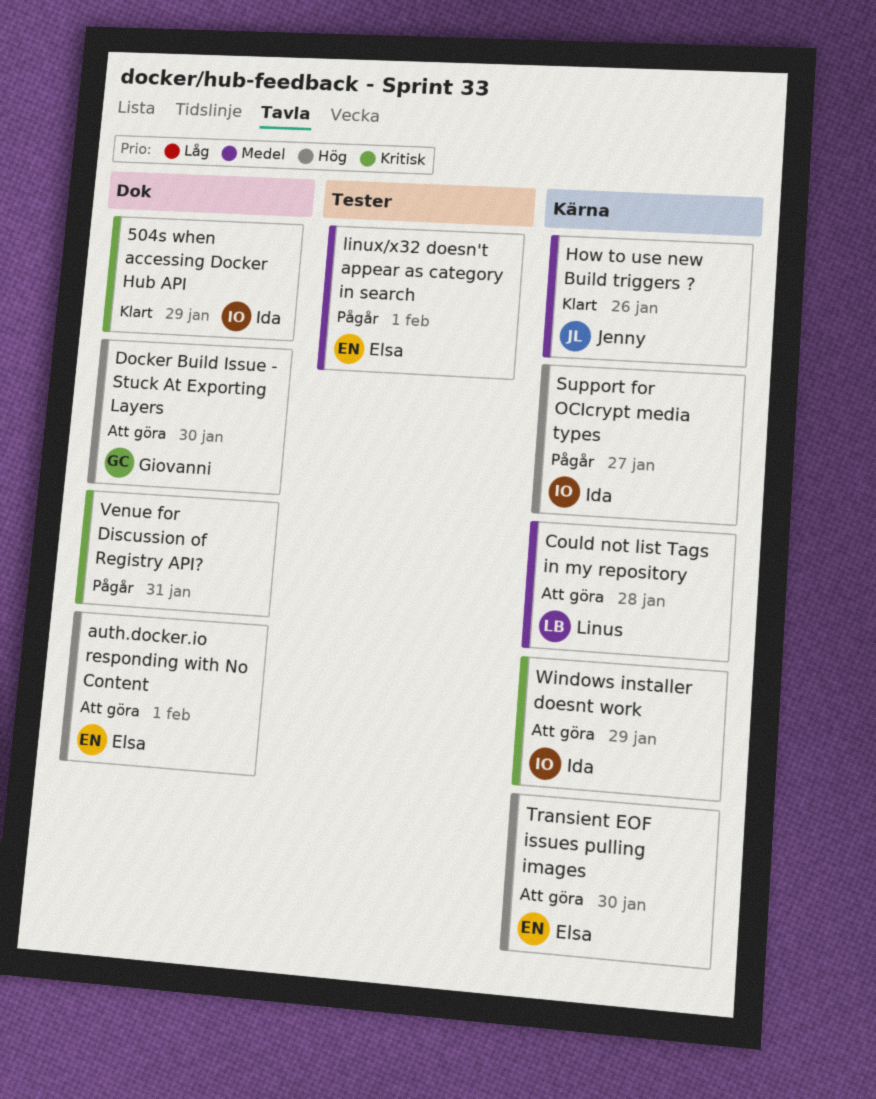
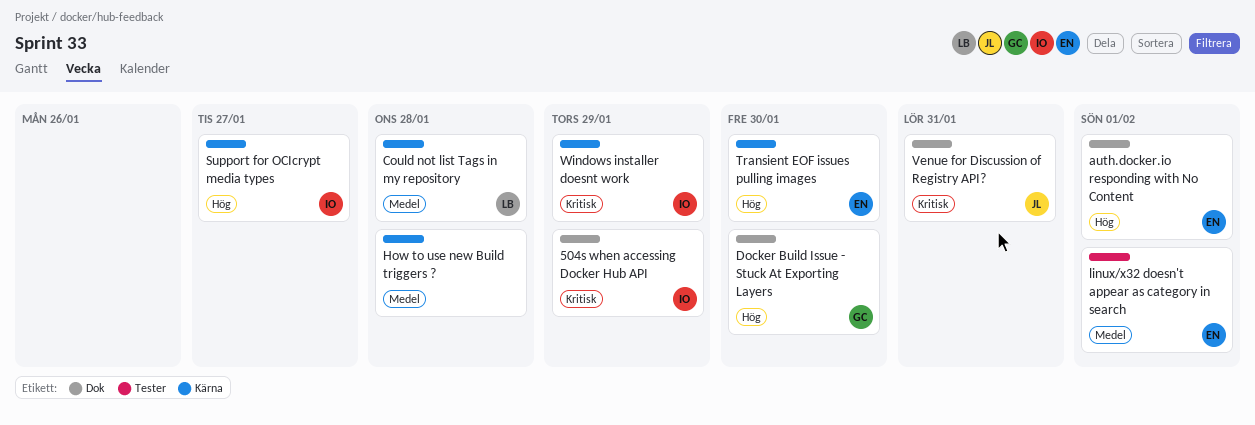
How to use new Build triggers ?, owner: Jenny -> none
How to use new Build triggers ?, due: Jan 26 -> Jan 28
Venue for Discussion of Registry API?, owner: none -> Jenny

